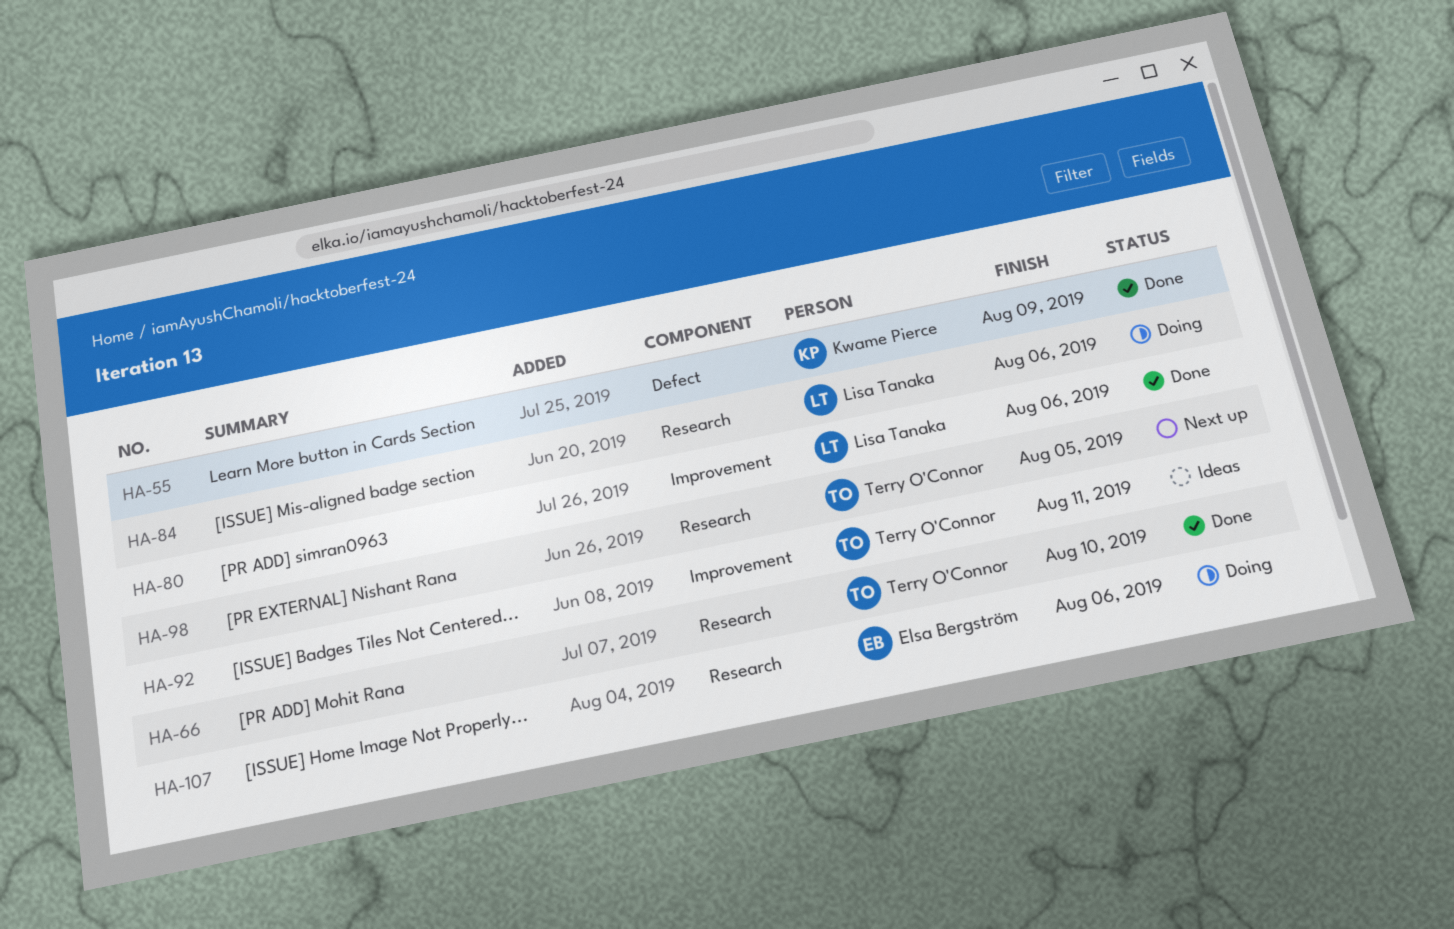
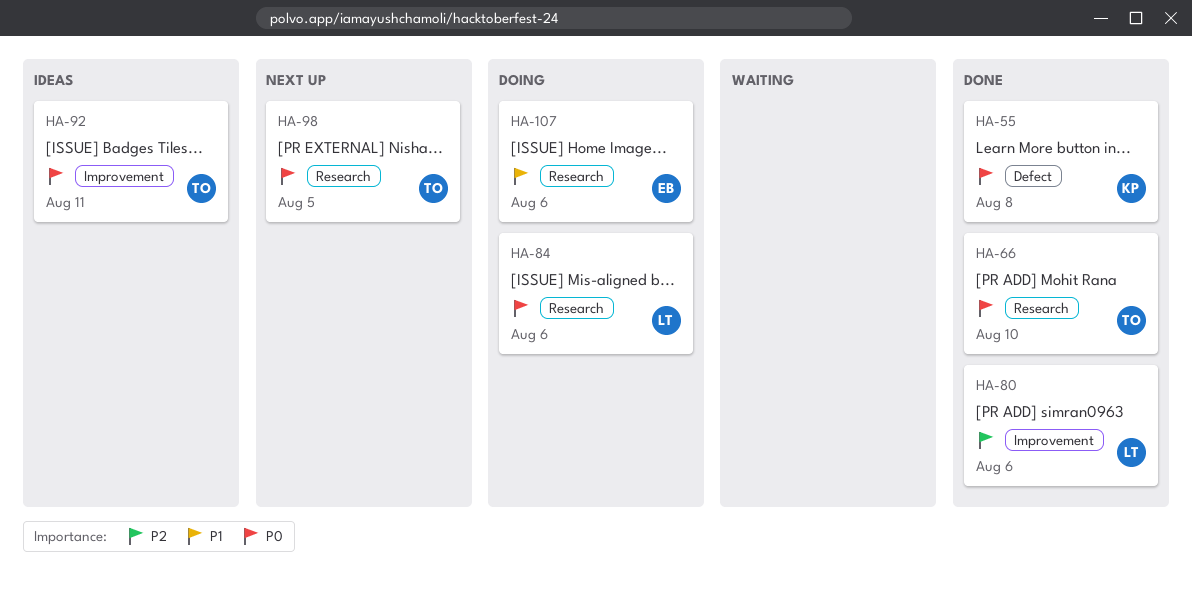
HA-55, due: Aug 9 -> Aug 8

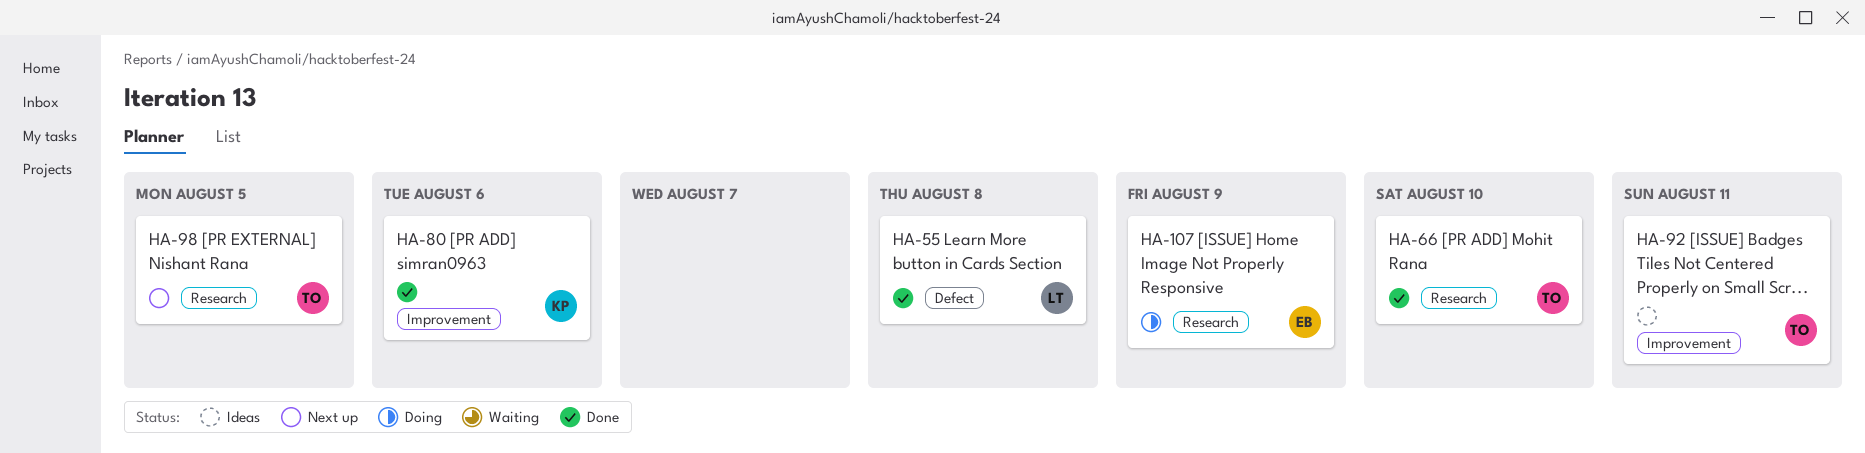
HA-55, owner: KP -> LT
HA-80, owner: LT -> KP
HA-84: present -> none
HA-107, due: Aug 6 -> Aug 9

